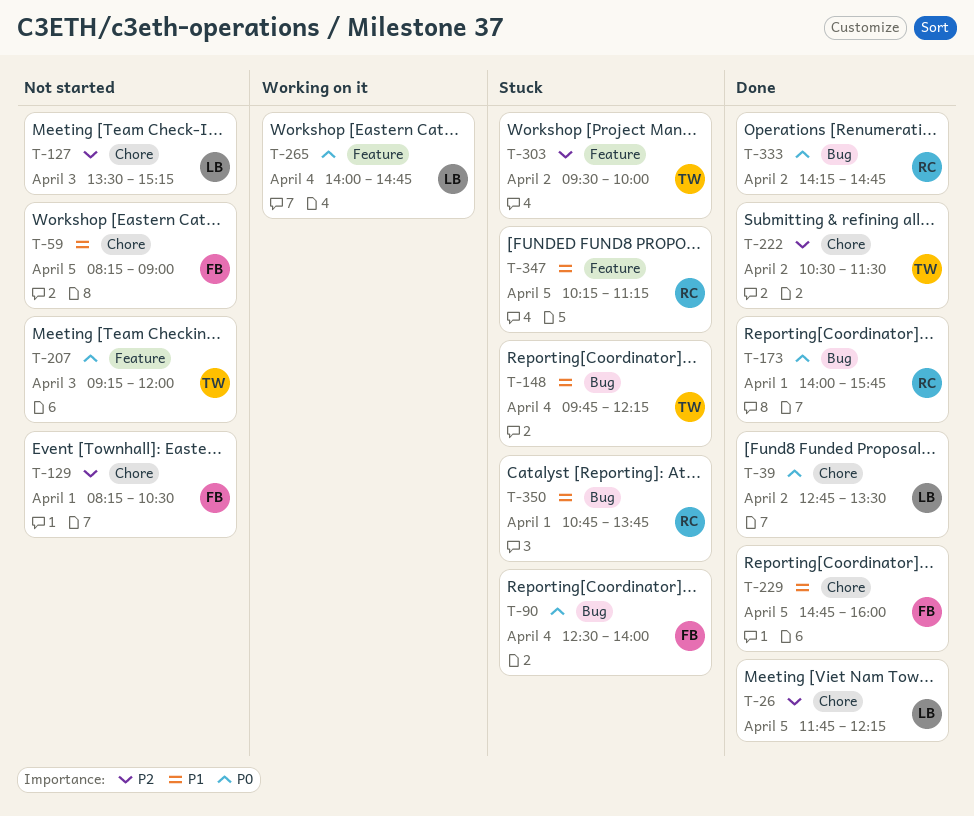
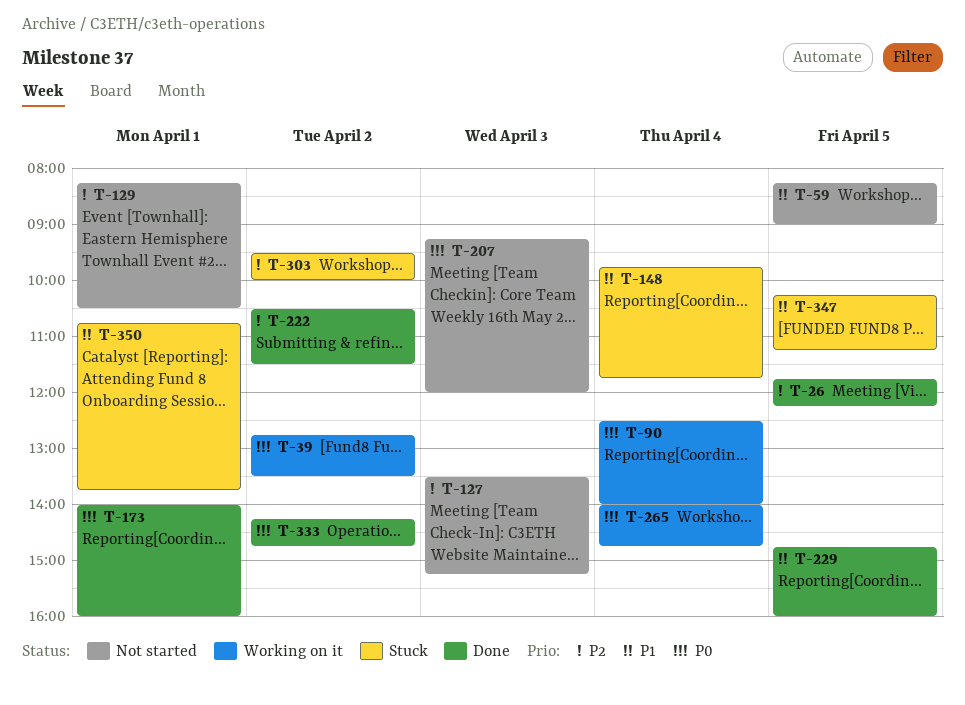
T-39, status: Done -> Working on it
T-90, status: Stuck -> Working on it
T-148, ends: 12:15 -> 11:45
T-173, ends: 15:45 -> 16:00

